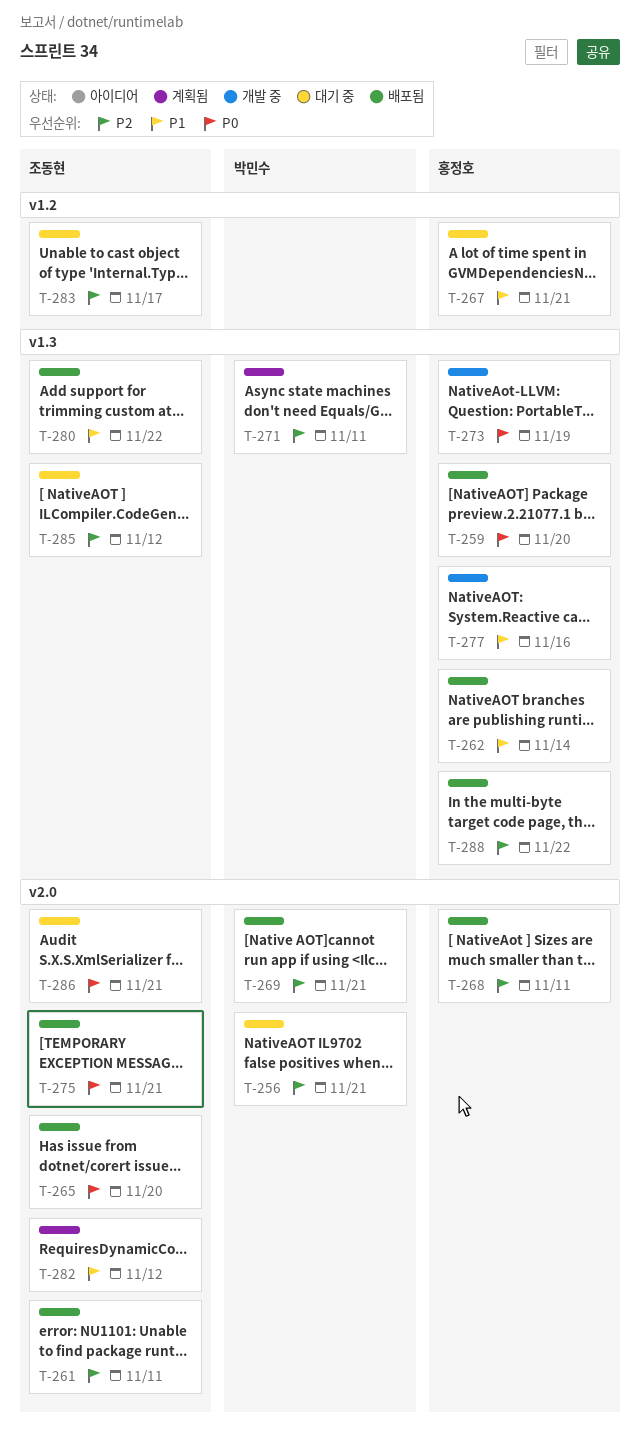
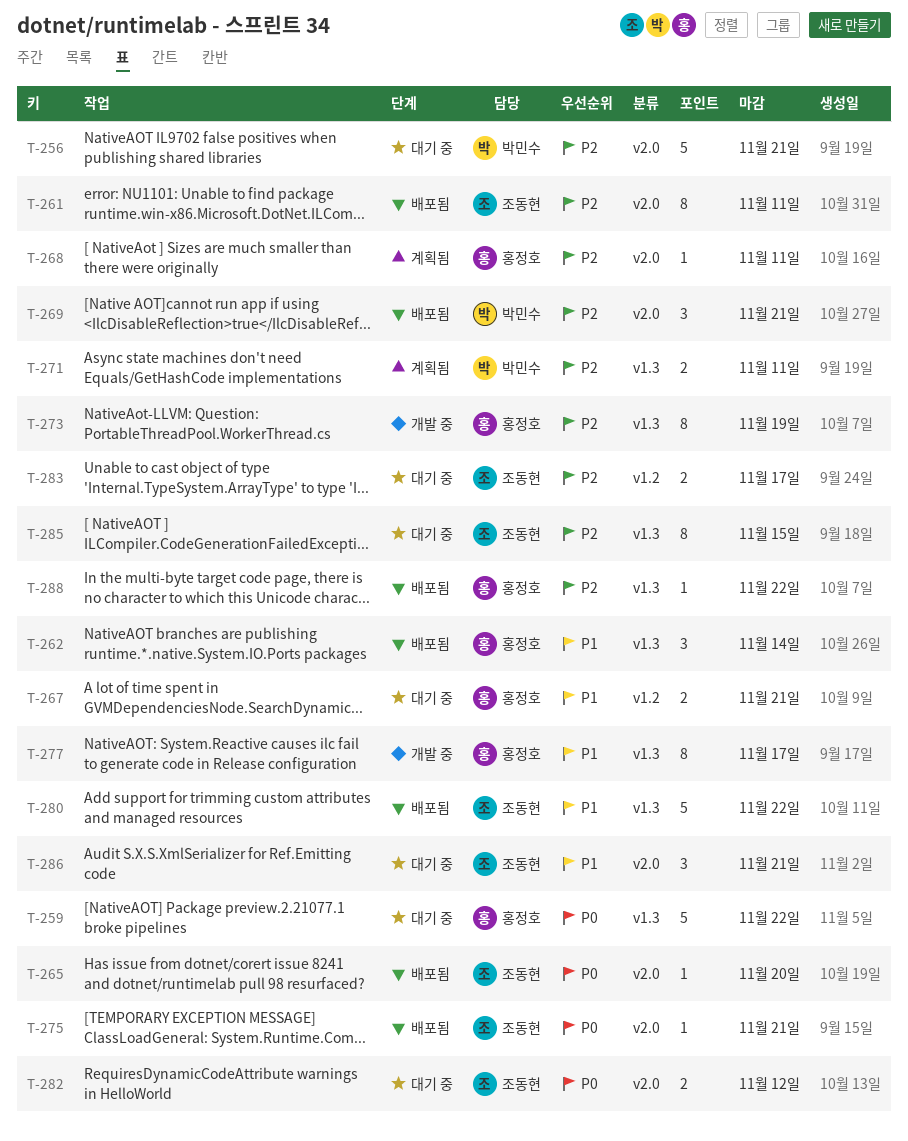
T-259, status: 배포됨 -> 대기 중
T-259, due: Nov 20 -> Nov 22
T-268, status: 배포됨 -> 계획됨
T-273, priority: P0 -> P2
T-277, due: Nov 16 -> Nov 17
T-282, status: 계획됨 -> 대기 중
T-282, priority: P1 -> P0
T-285, due: Nov 12 -> Nov 15
T-286, priority: P0 -> P1

